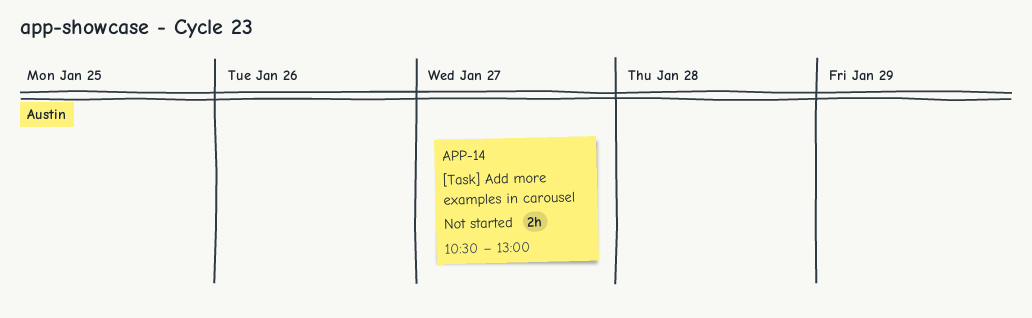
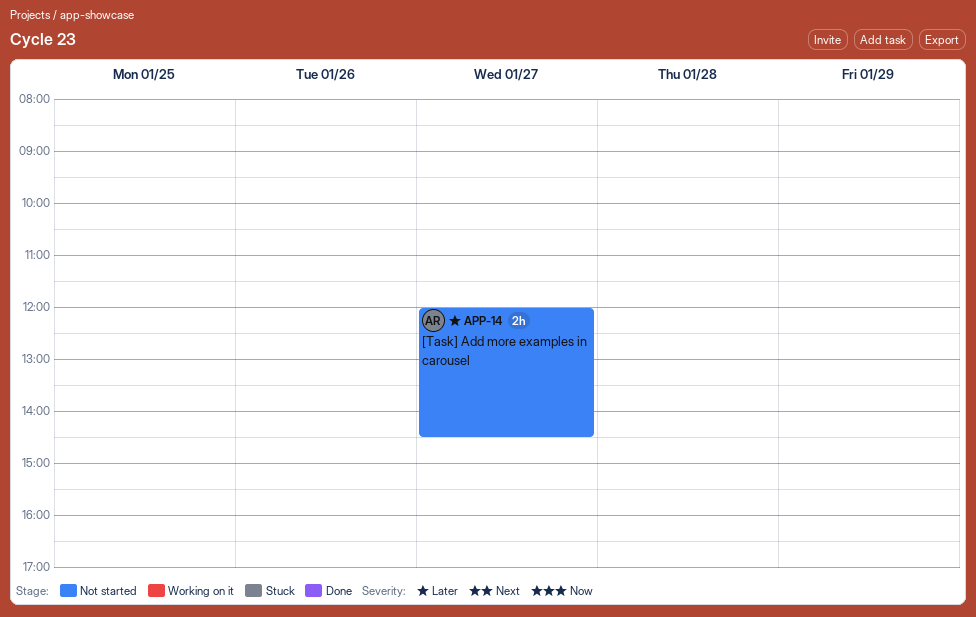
APP-14, begins: 10:30 -> 12:00
APP-14, ends: 13:00 -> 14:30

